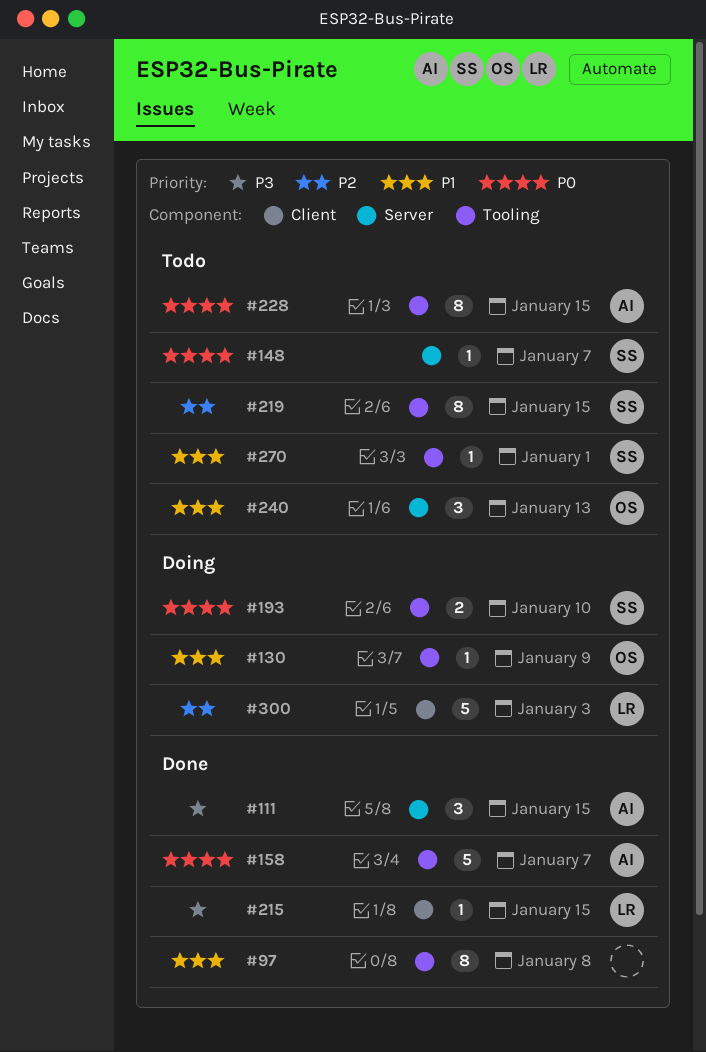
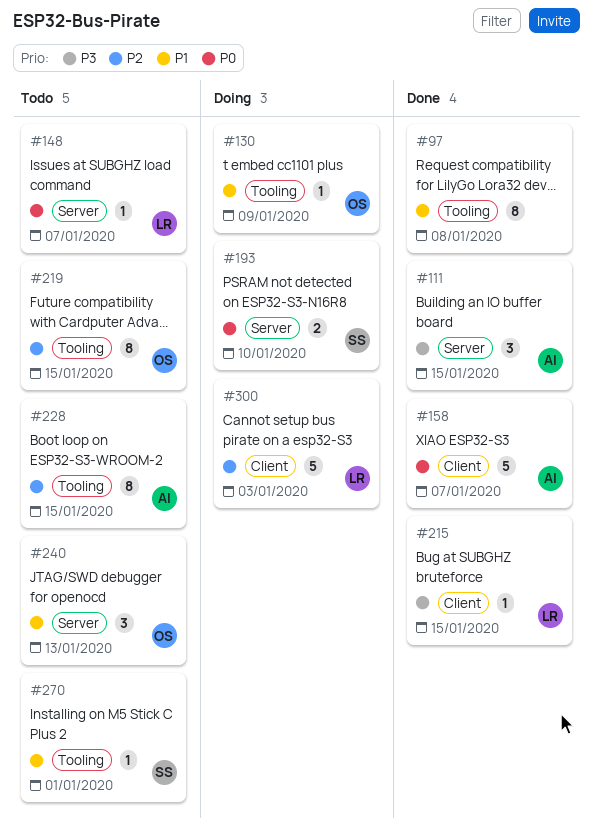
#148, owner: SS -> LR
#158, label: Tooling -> Client
#193, label: Tooling -> Server
#219, owner: SS -> OS
#228, priority: P0 -> P2

